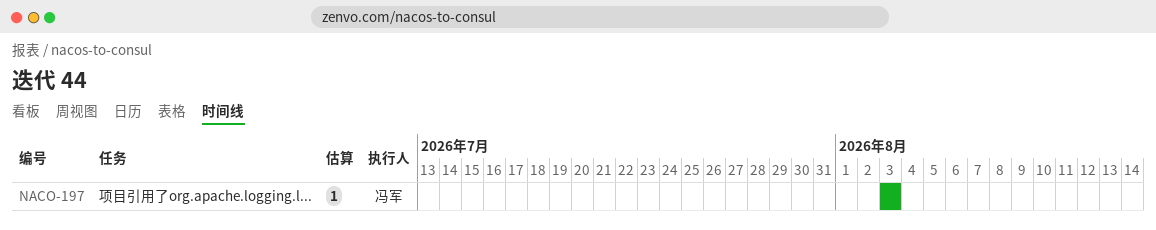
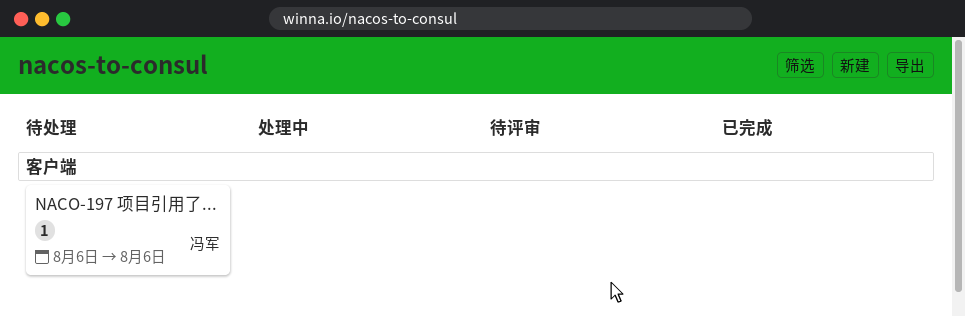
NACO-197, start: Aug 3 -> Aug 6
NACO-197, due: Aug 3 -> Aug 6

